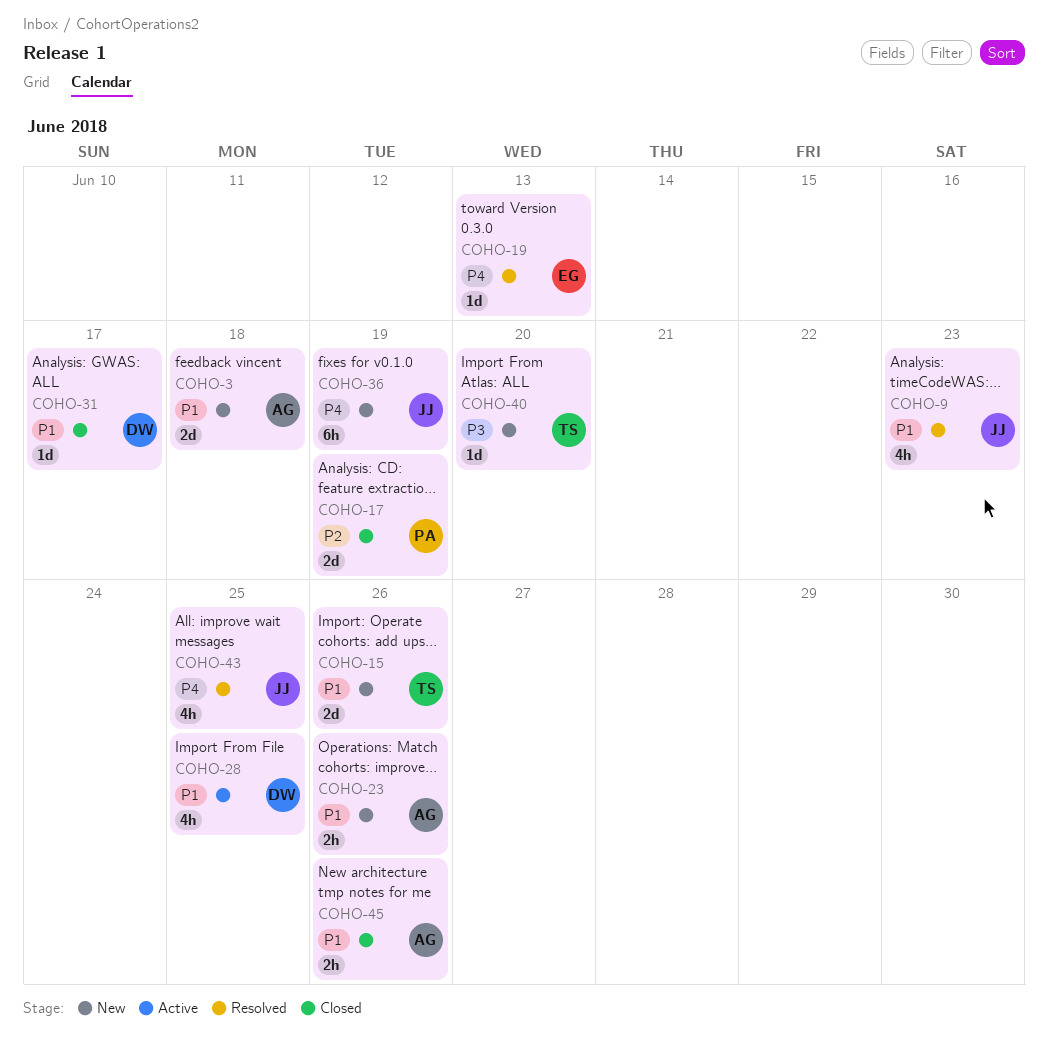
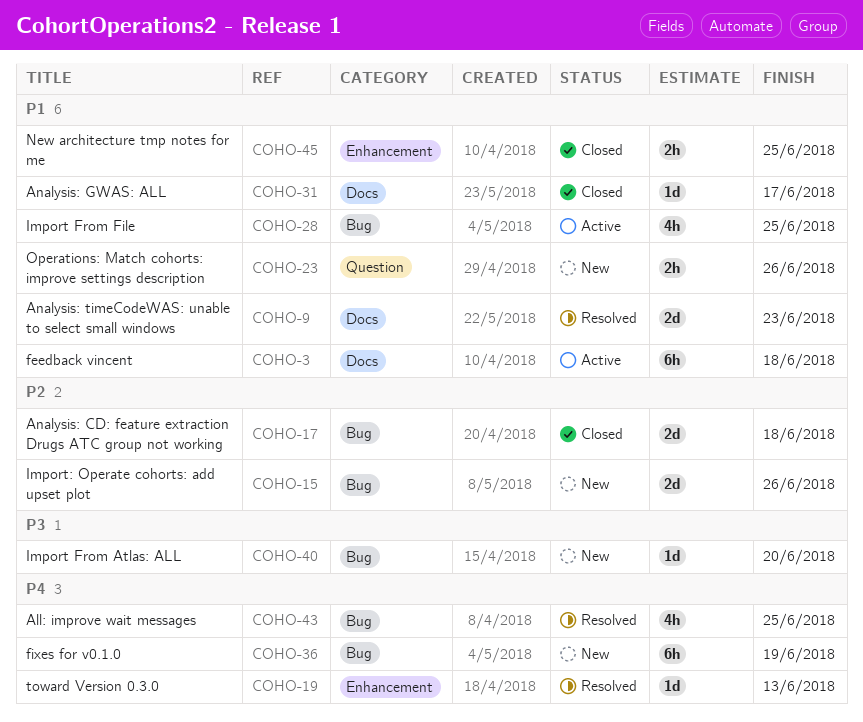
COHO-3, status: New -> Active
COHO-3, estimate: 2d -> 6h
COHO-9, estimate: 4h -> 2d
COHO-15, priority: P1 -> P2
COHO-17, due: Jun 19 -> Jun 18
COHO-45, due: Jun 26 -> Jun 25

